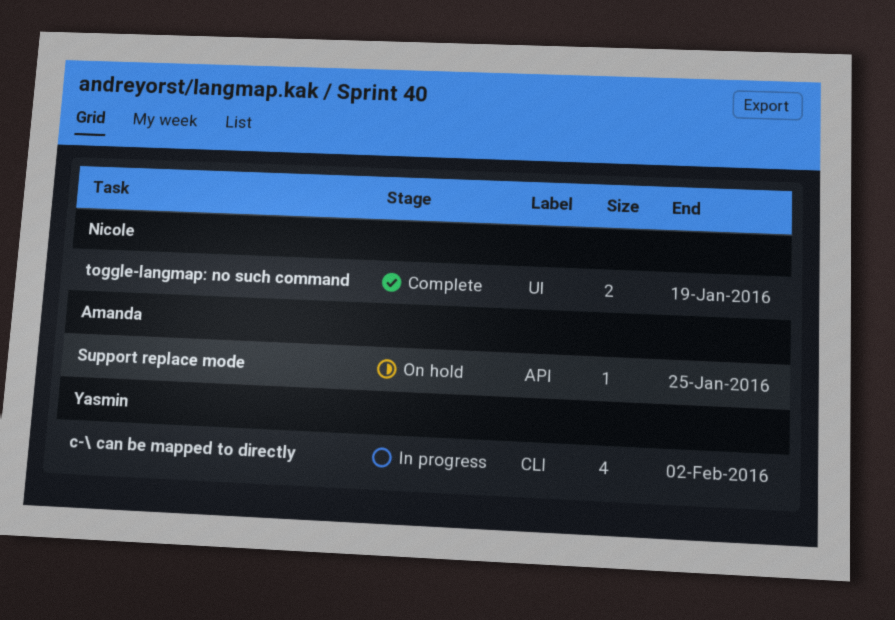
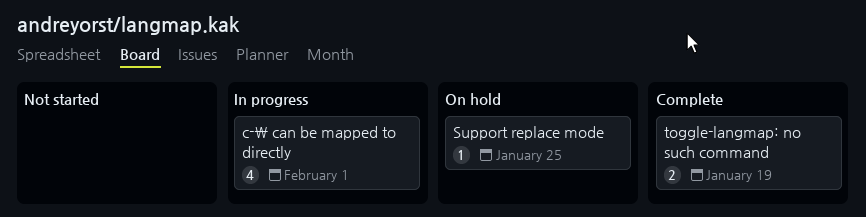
c-\ can be mapped to directly, due: Feb 2 -> Feb 1

